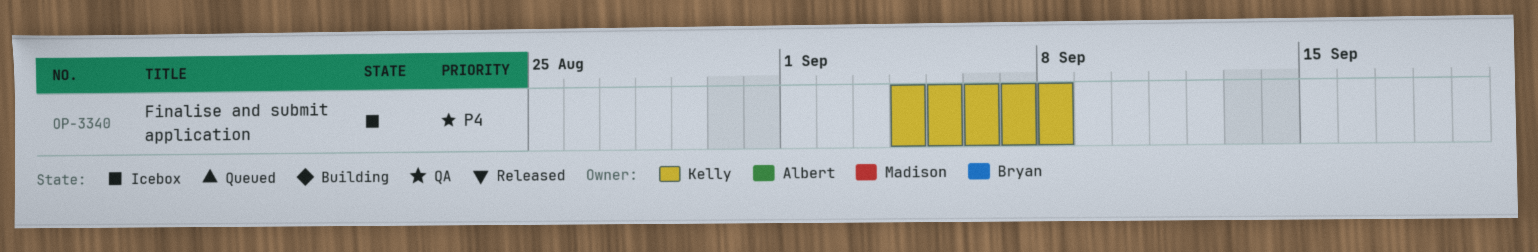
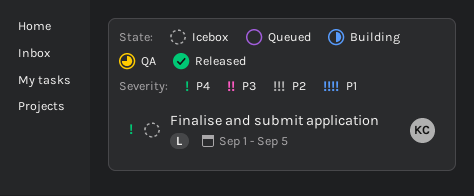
Finalise and submit application, start: Sep 4 -> Sep 1
Finalise and submit application, due: Sep 8 -> Sep 5

